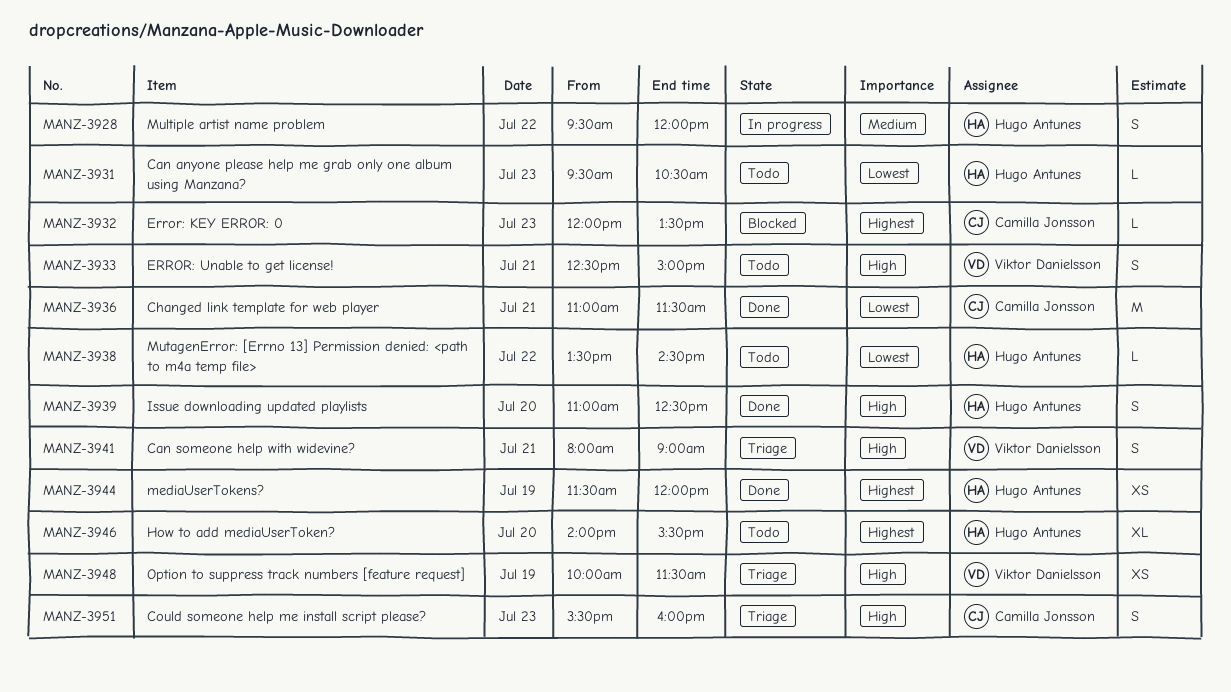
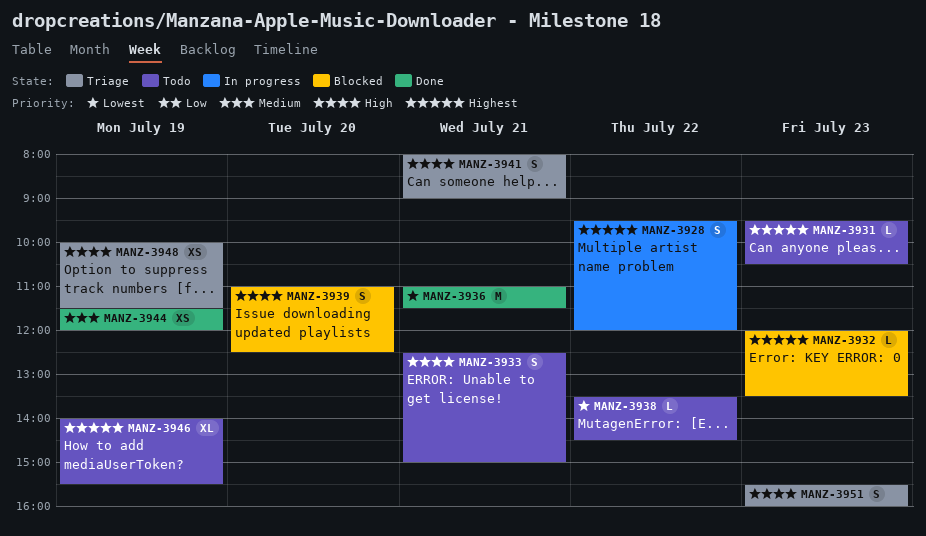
MANZ-3928, priority: Medium -> Highest
MANZ-3931, priority: Lowest -> Highest
MANZ-3939, status: Done -> Blocked
MANZ-3944, priority: Highest -> Medium
MANZ-3946, day: Jul 20 -> Jul 19

